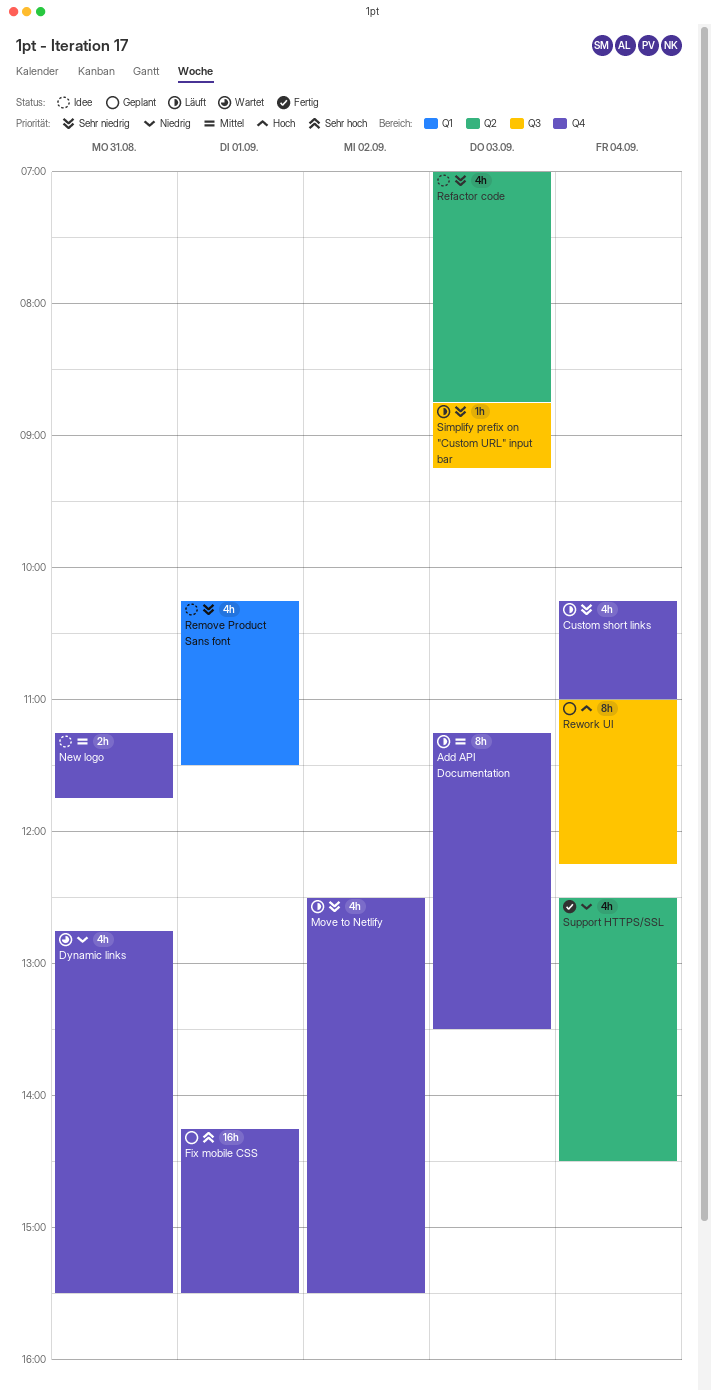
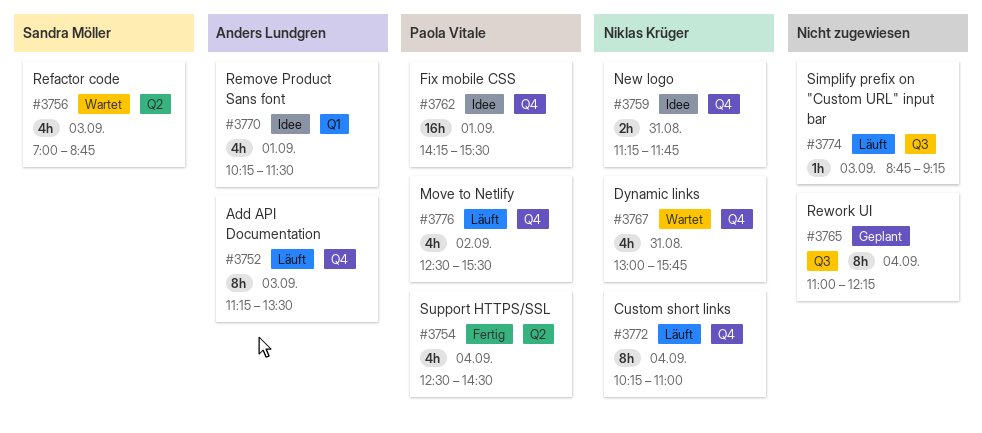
Custom short links, estimate: 4h -> 8h
Dynamic links, begins: 12:45 -> 13:00
Dynamic links, ends: 15:30 -> 15:45
Fix mobile CSS, status: Geplant -> Idee
Refactor code, status: Idee -> Wartet

